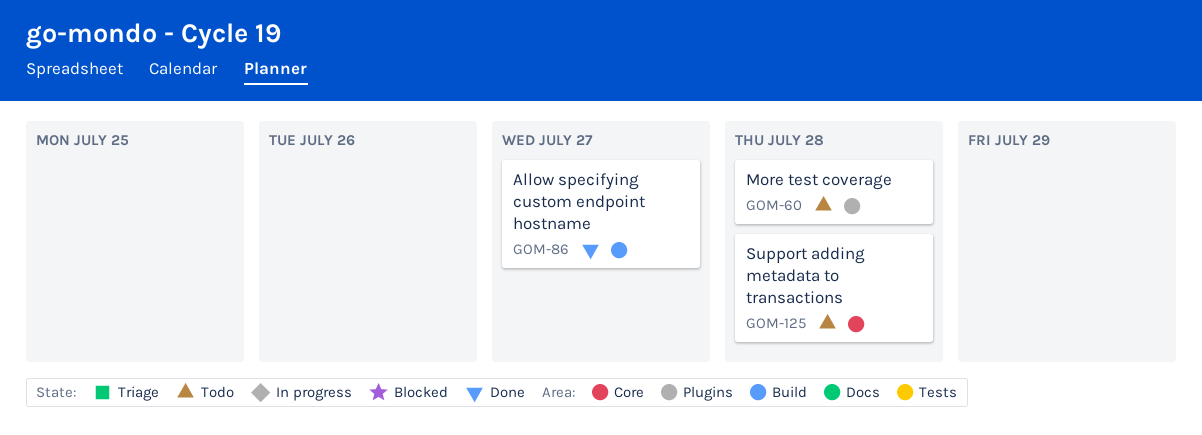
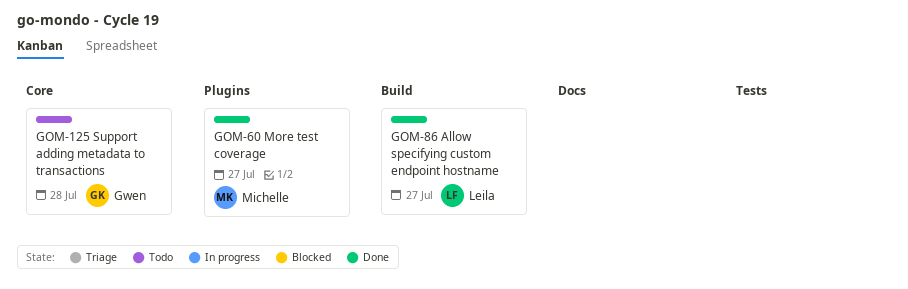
GOM-60, status: Todo -> Done
GOM-60, due: Jul 28 -> Jul 27

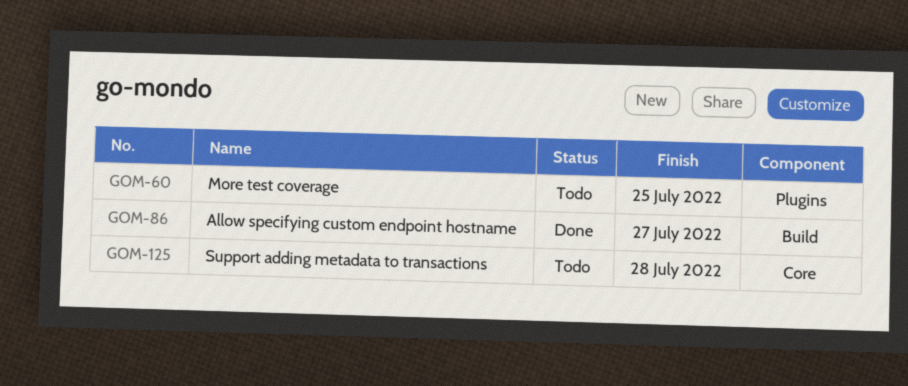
GOM-60, status: Done -> Todo
GOM-60, due: Jul 27 -> Jul 25

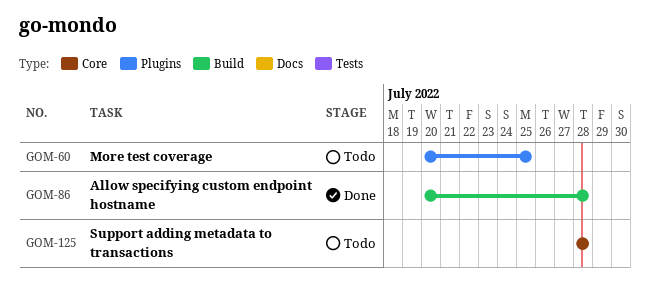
GOM-86, due: Jul 27 -> Jul 28

